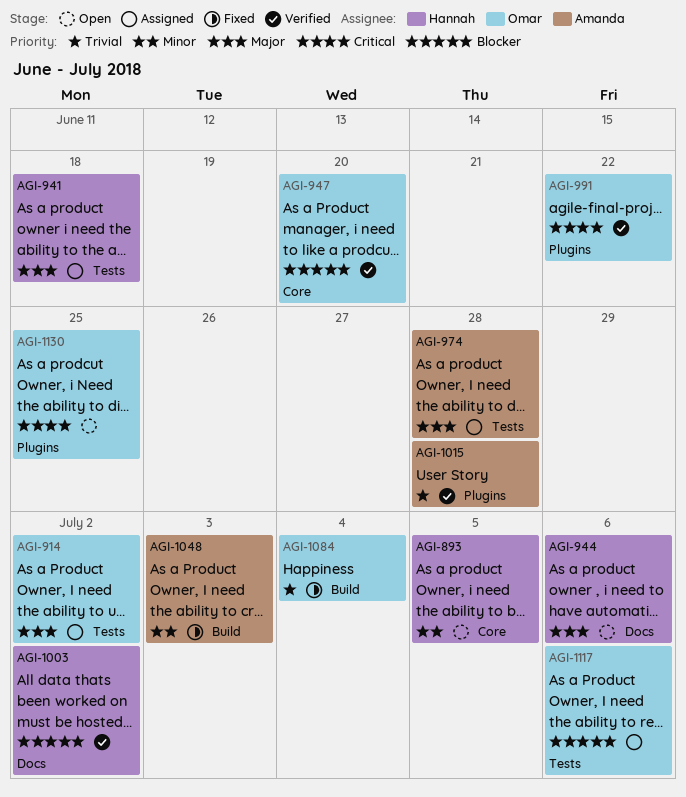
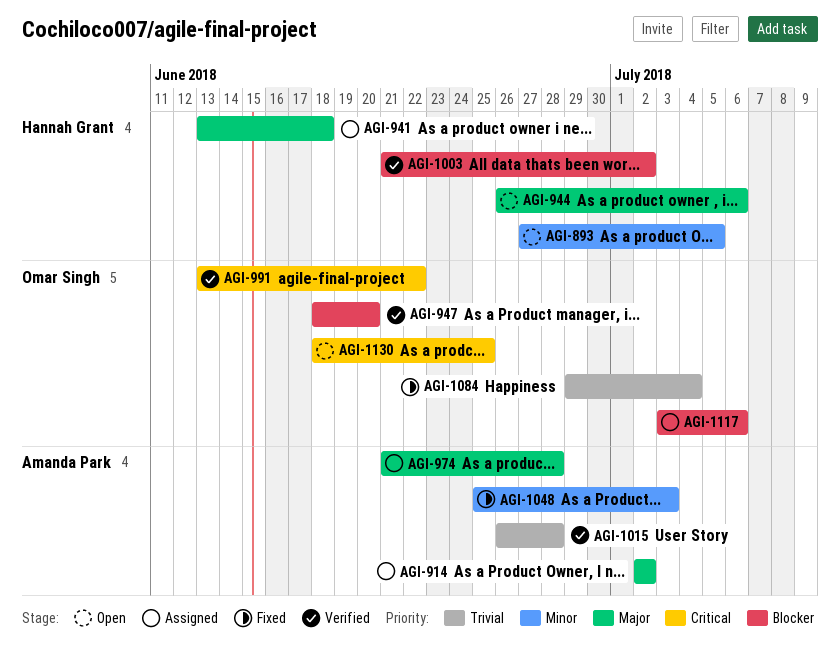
AGI-914, owner: Omar Singh -> Amanda Park

